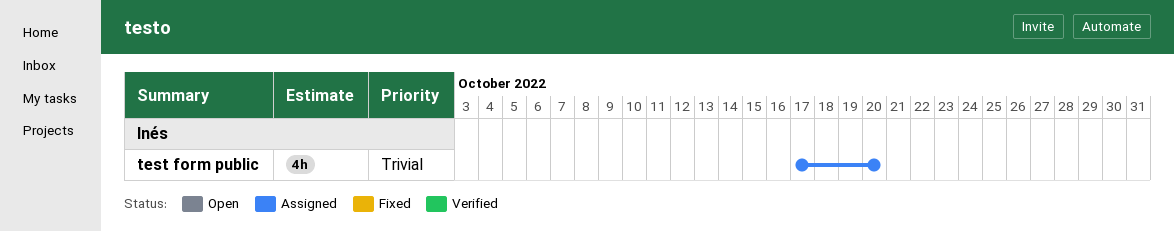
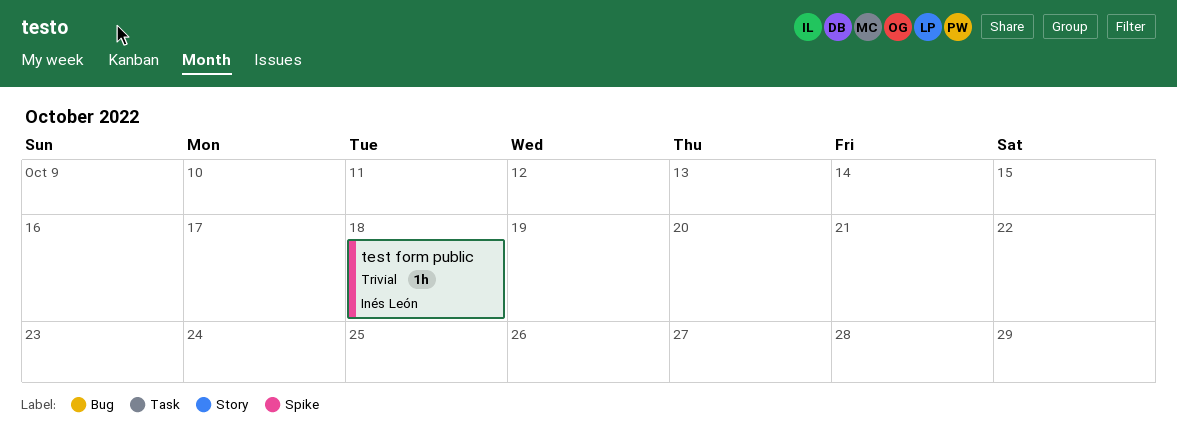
test form public, estimate: 4h -> 1h
test form public, due: Oct 20 -> Oct 18

